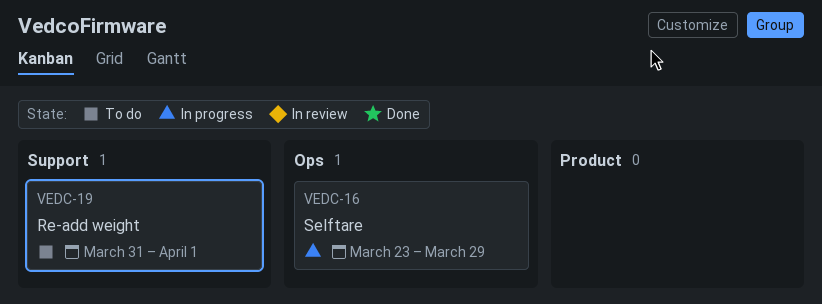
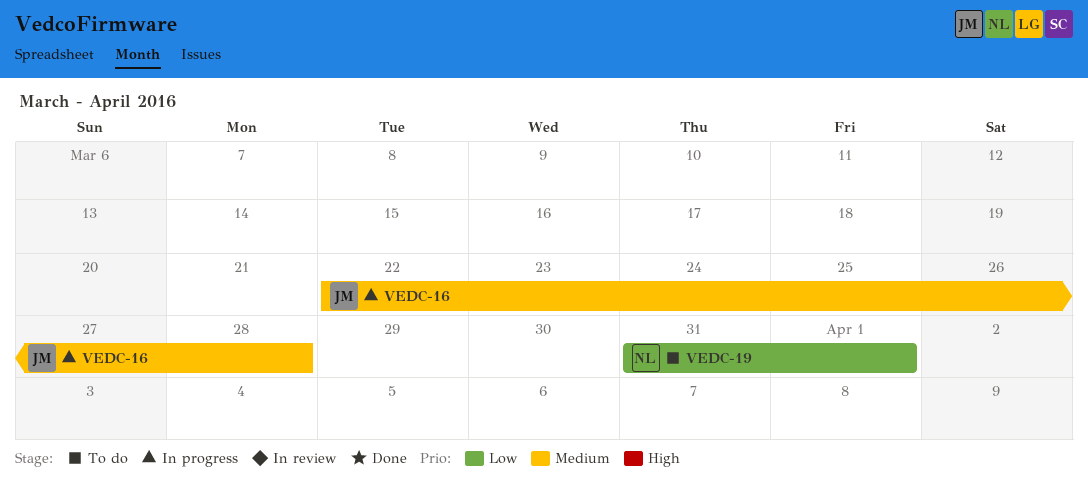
VEDC-16, start: Mar 23 -> Mar 22
VEDC-16, due: Mar 29 -> Mar 28

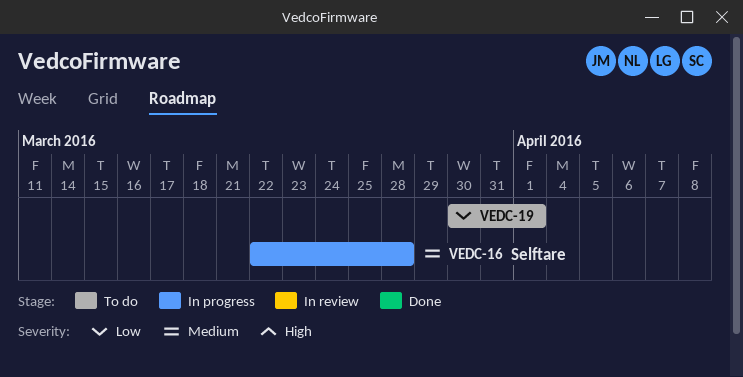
VEDC-19, start: Mar 31 -> Mar 30

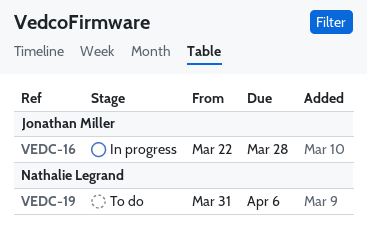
VEDC-19, start: Mar 30 -> Mar 31
VEDC-19, due: Apr 1 -> Apr 6

